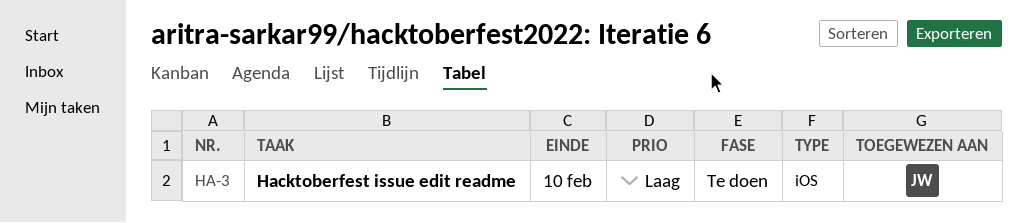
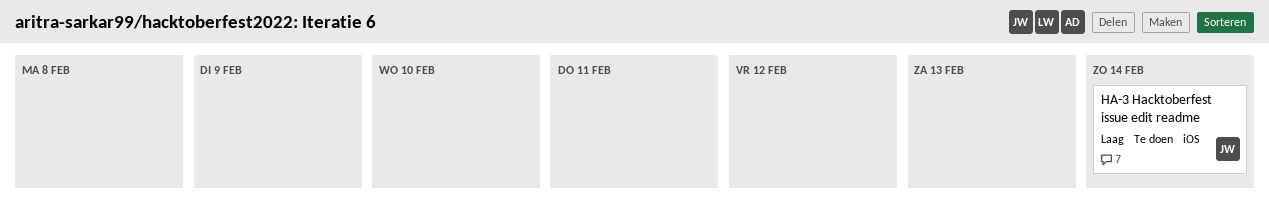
HA-3, due: Feb 10 -> Feb 14

